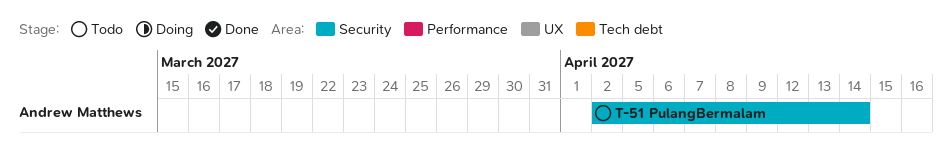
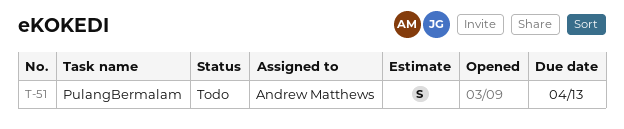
T-51, due: Apr 14 -> Apr 13

